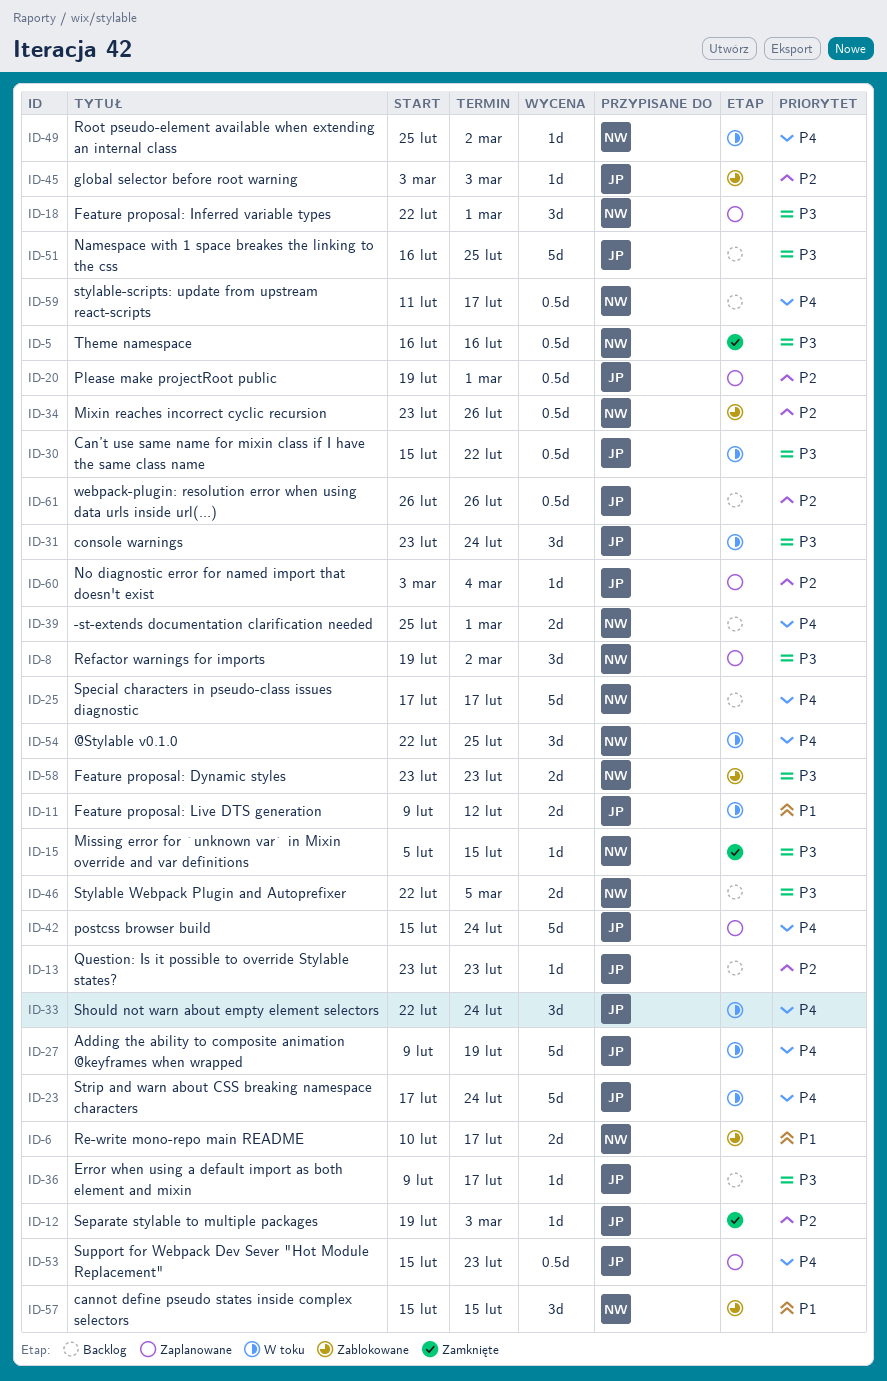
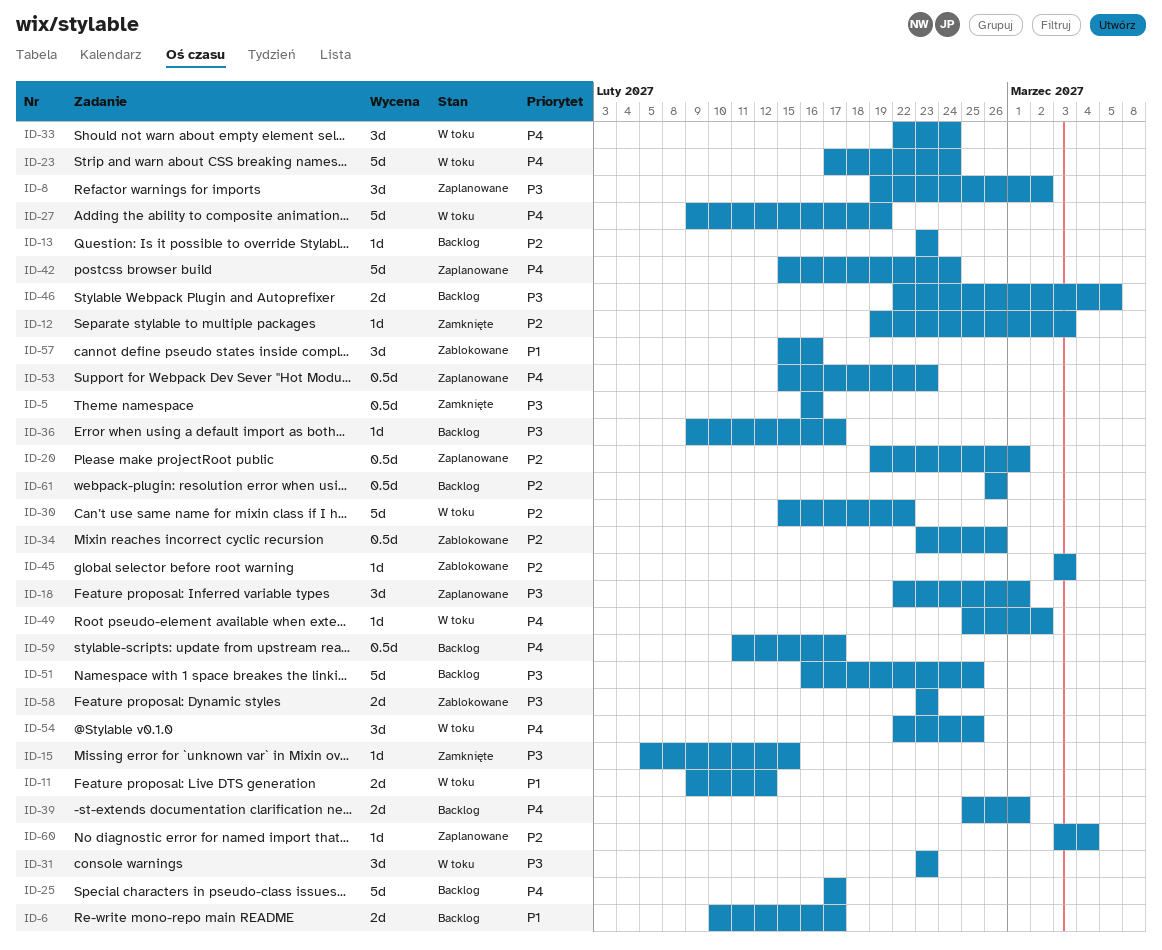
ID-6, status: Zablokowane -> Backlog
ID-30, priority: P3 -> P2
ID-30, estimate: 0.5d -> 5d
ID-31, due: Feb 24 -> Feb 23
ID-57, due: Feb 15 -> Feb 16

